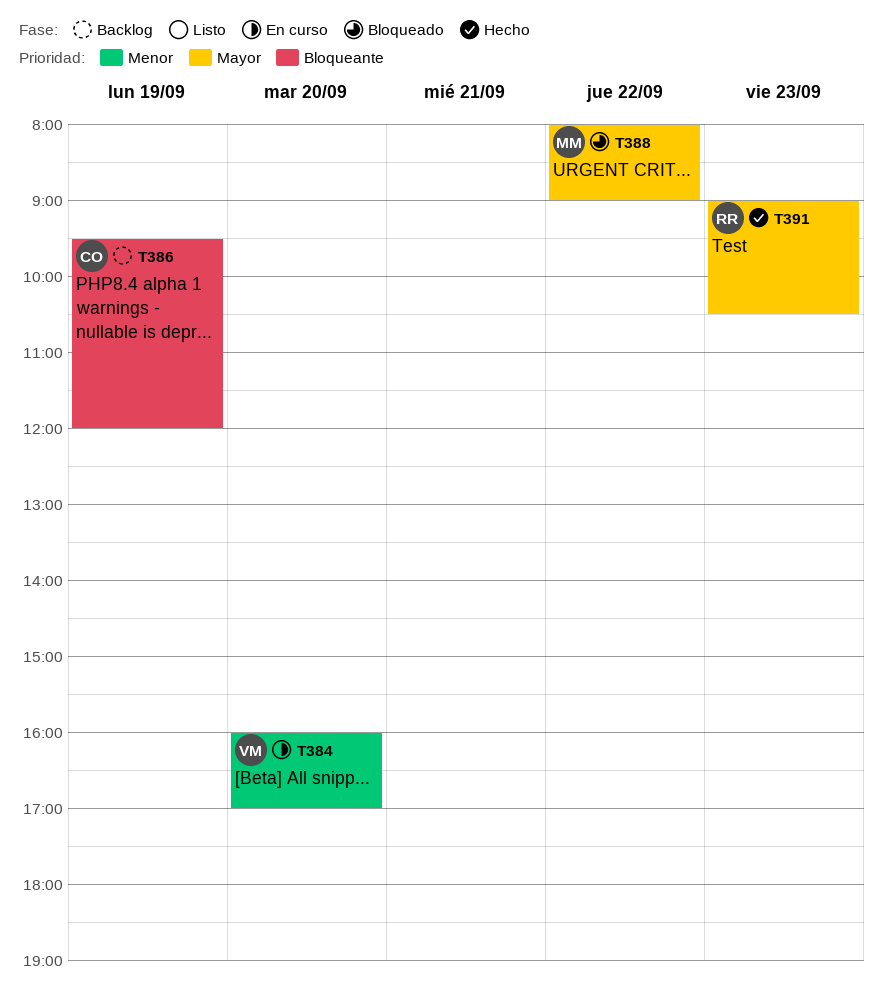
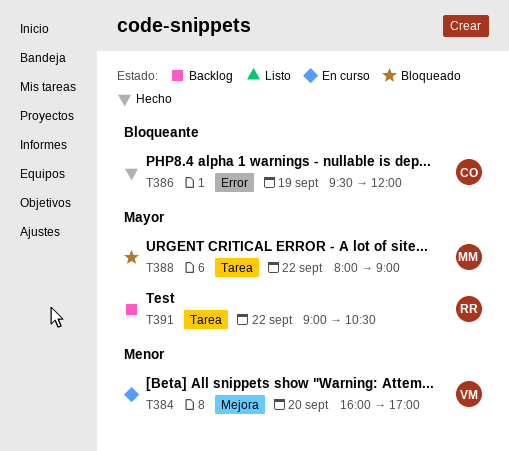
T386, status: Backlog -> Hecho
T391, status: Hecho -> Backlog
T391, day: Sep 23 -> Sep 22

